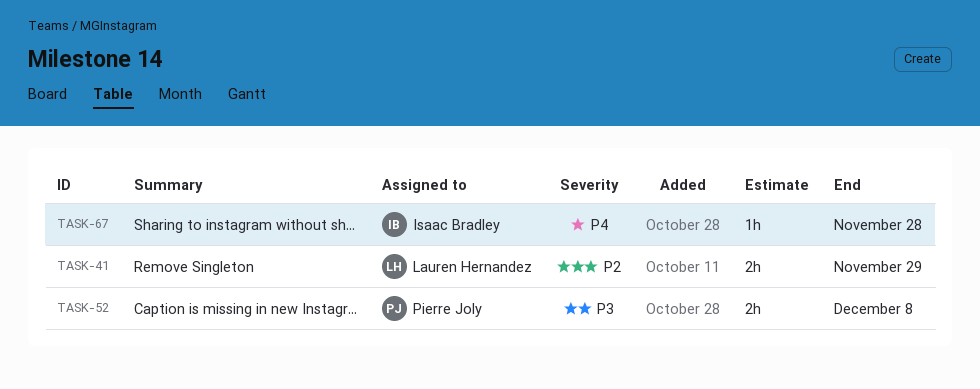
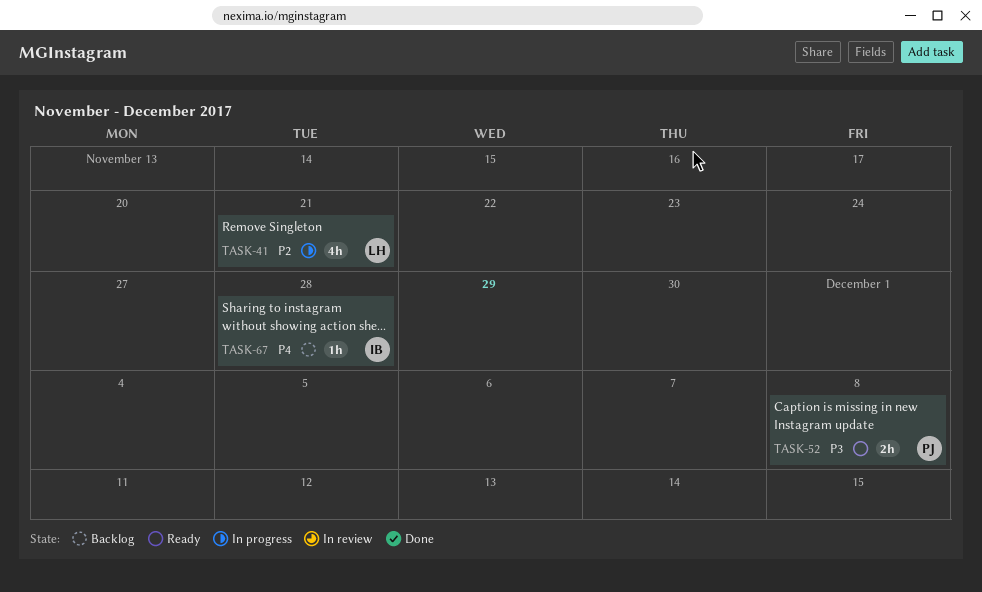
TASK-41, estimate: 2h -> 4h
TASK-41, due: Nov 29 -> Nov 21

